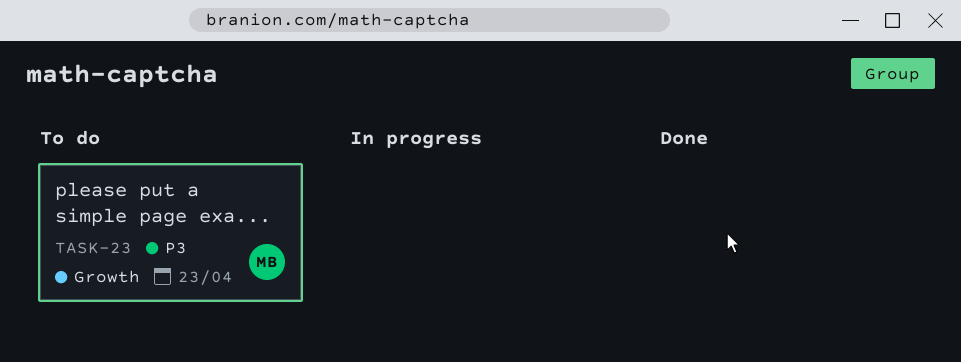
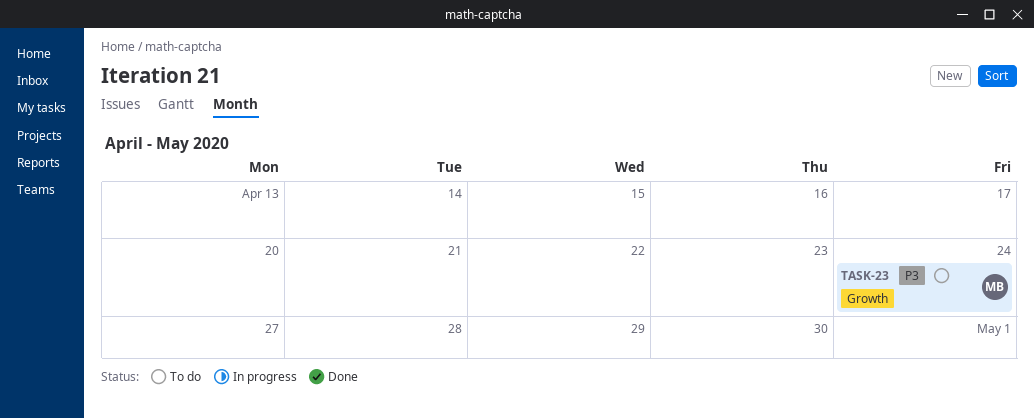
TASK-23, due: Apr 23 -> Apr 24

